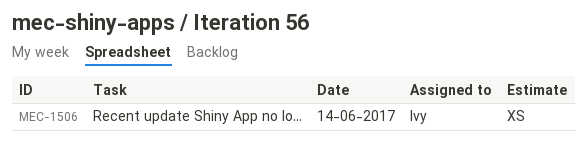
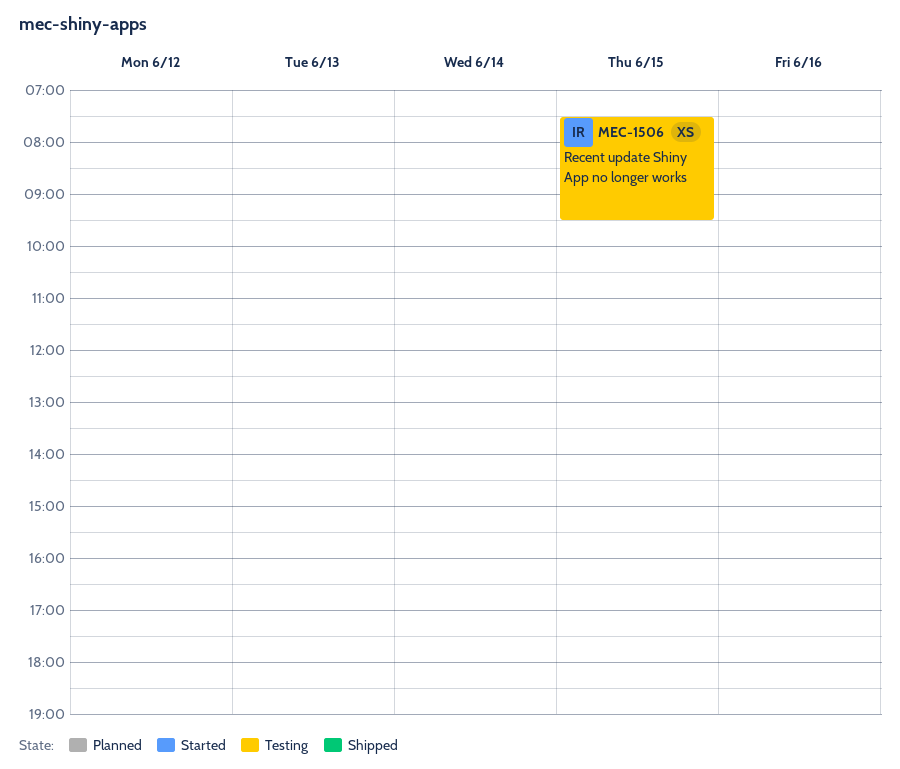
MEC-1506, day: Jun 14 -> Jun 15

